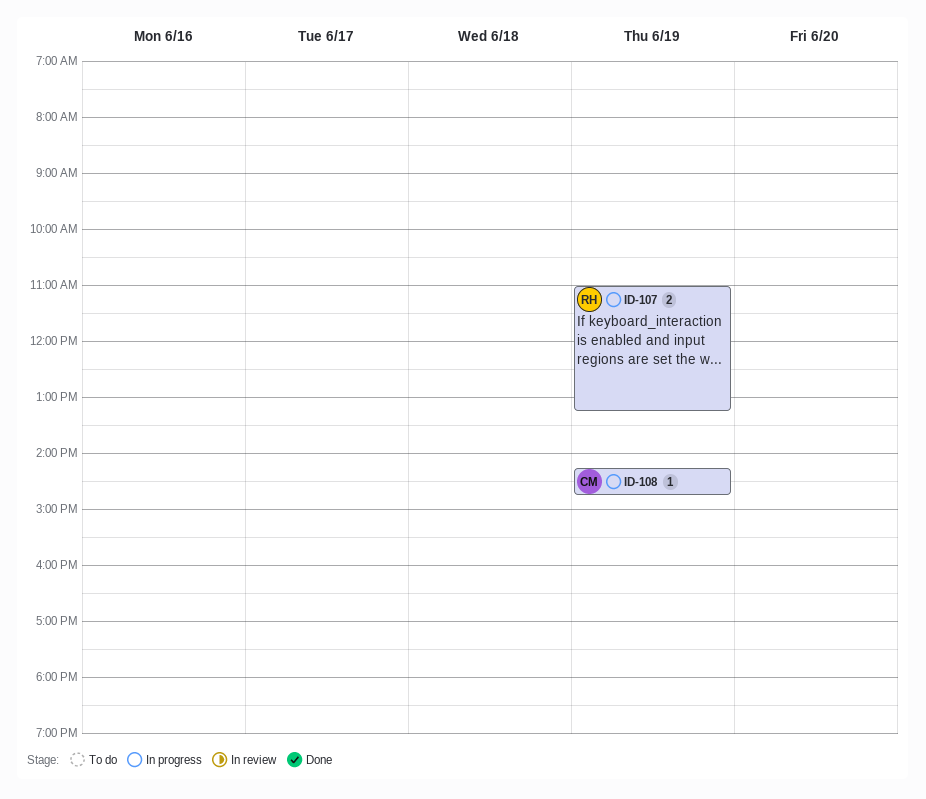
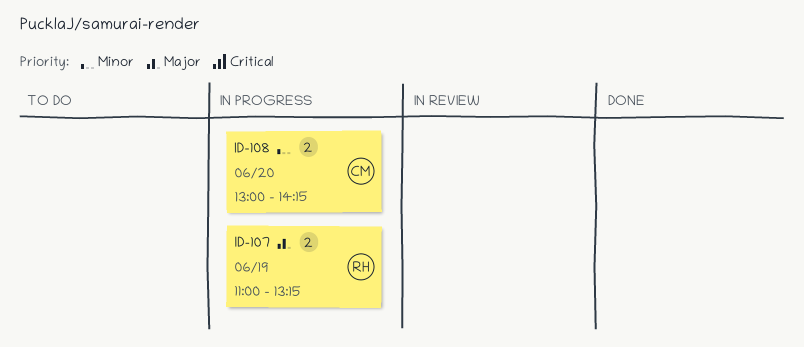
ID-108, estimate: 1 -> 2
ID-108, day: Jun 19 -> Jun 20
ID-108, begins: 14:15 -> 13:00
ID-108, ends: 14:45 -> 14:15

